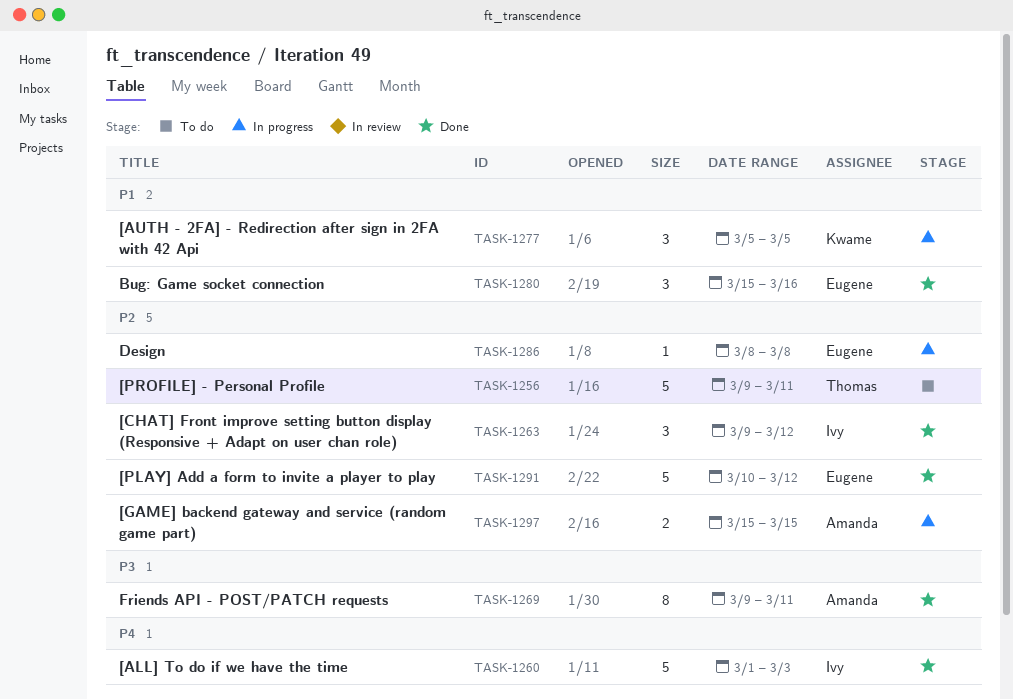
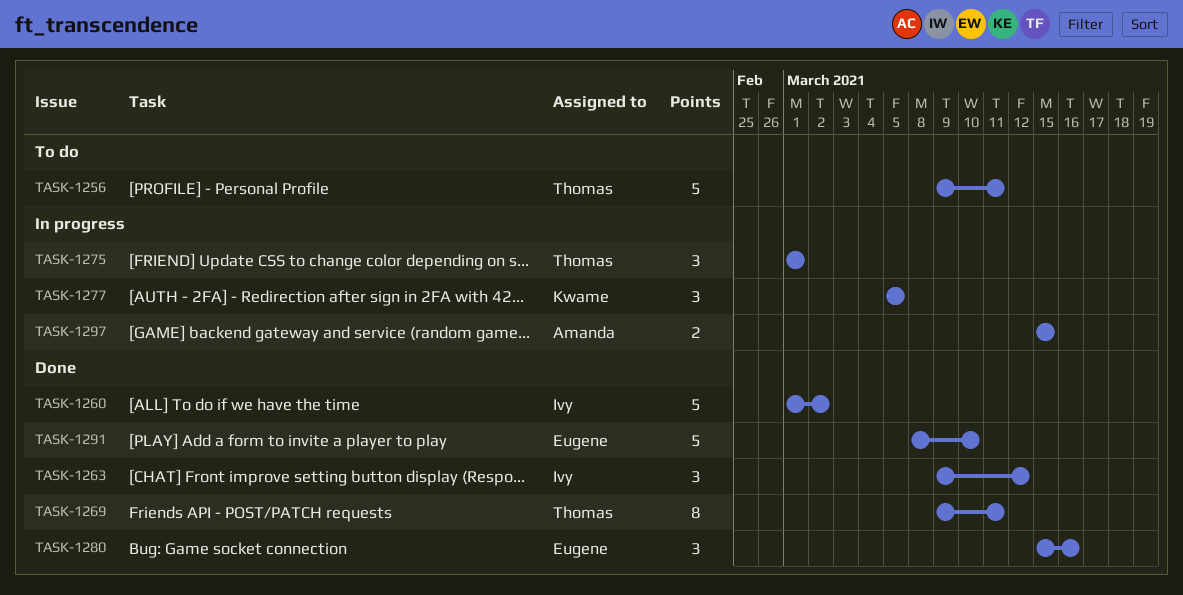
TASK-1260, due: Mar 3 -> Mar 2
TASK-1269, owner: Amanda -> Thomas
TASK-1275: none -> present
TASK-1286: present -> none
TASK-1291, start: Mar 10 -> Mar 8
TASK-1291, due: Mar 12 -> Mar 10

